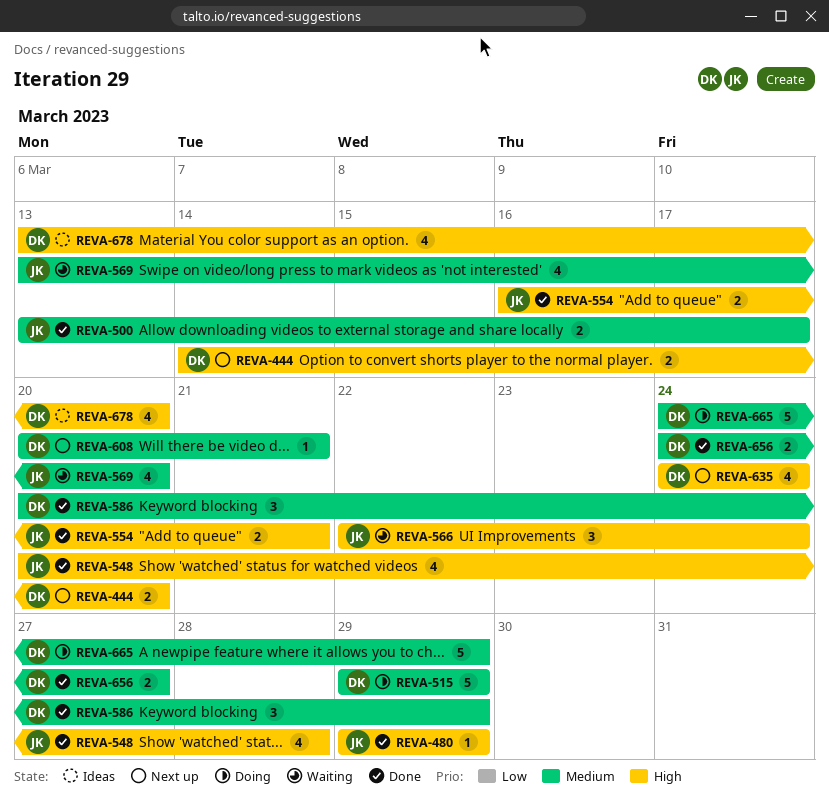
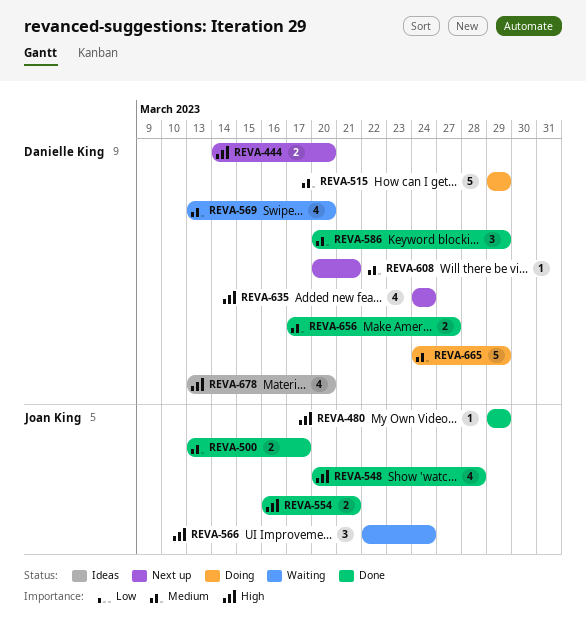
REVA-569, owner: Joan King -> Danielle King
REVA-656, start: Mar 24 -> Mar 17

